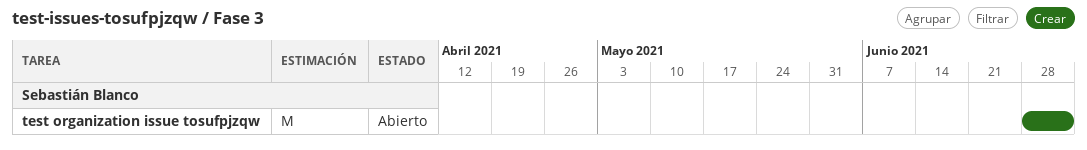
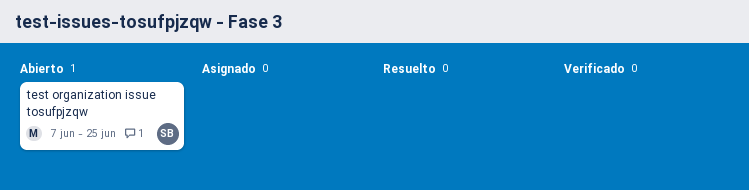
test organization issue tosufpjzqw, start: Jun 28 -> Jun 7
test organization issue tosufpjzqw, due: Jul 2 -> Jun 25

